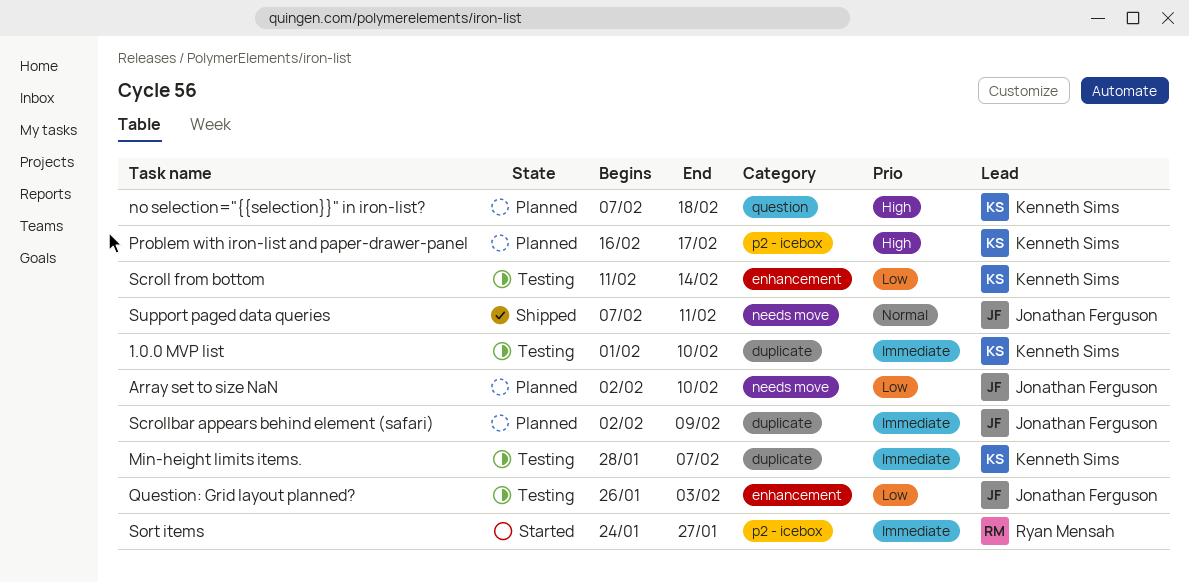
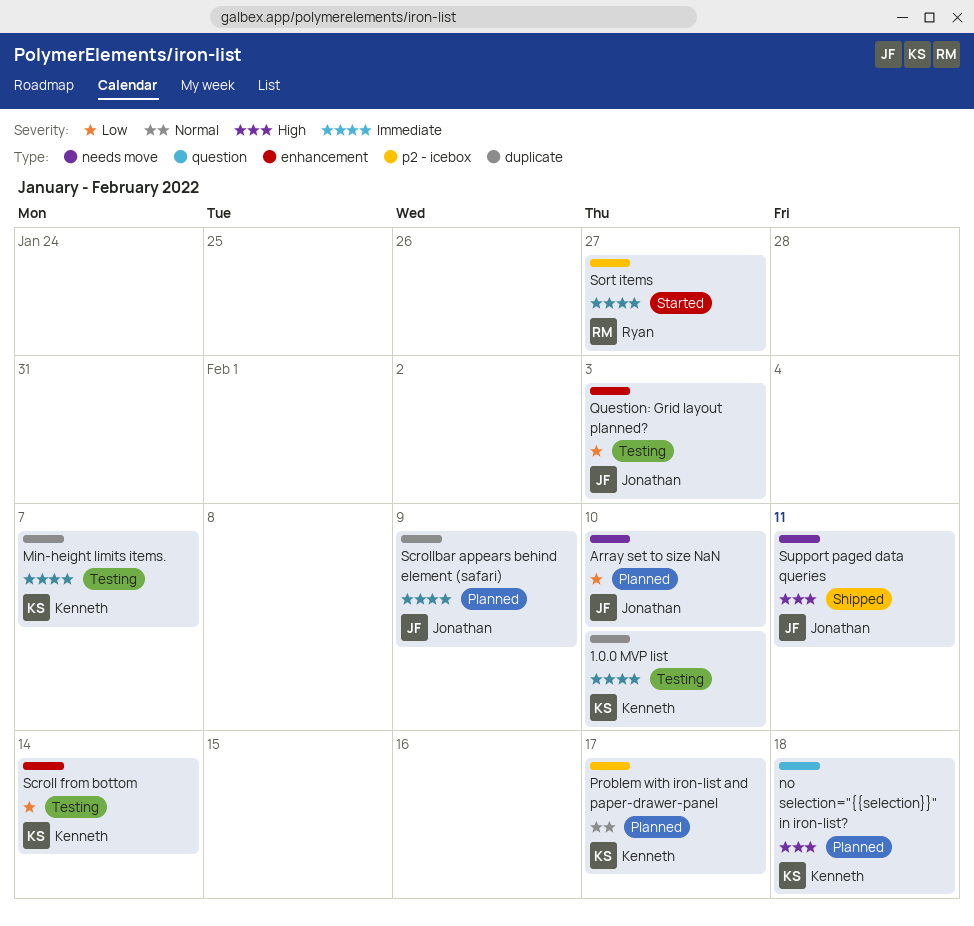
Problem with iron-list and paper-drawer-panel, priority: High -> Normal
Support paged data queries, priority: Normal -> High

